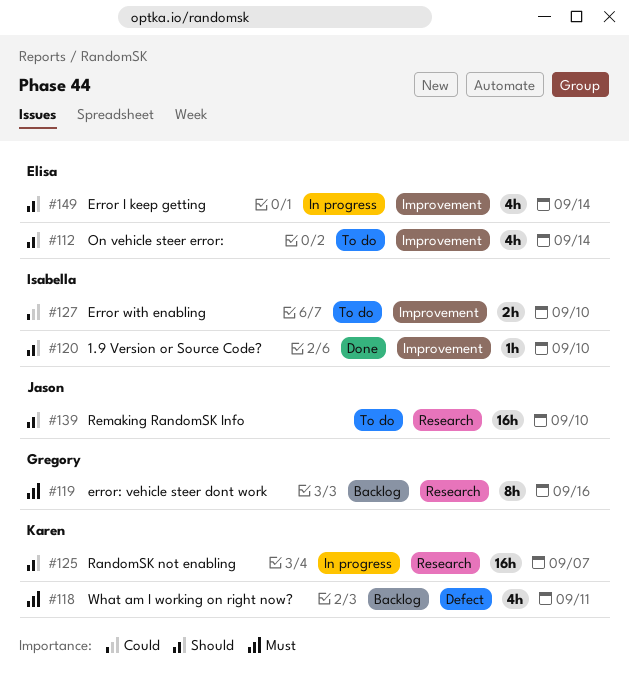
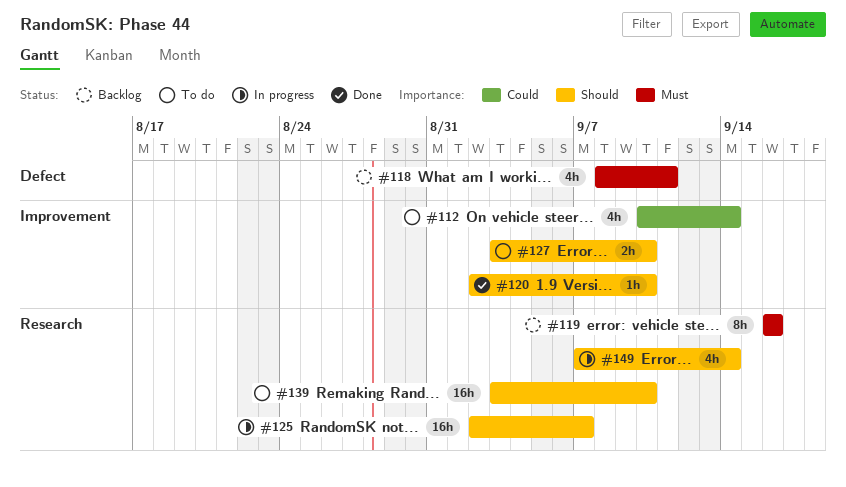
#112, priority: Should -> Could
#127, priority: Could -> Should
#149, label: Improvement -> Research

